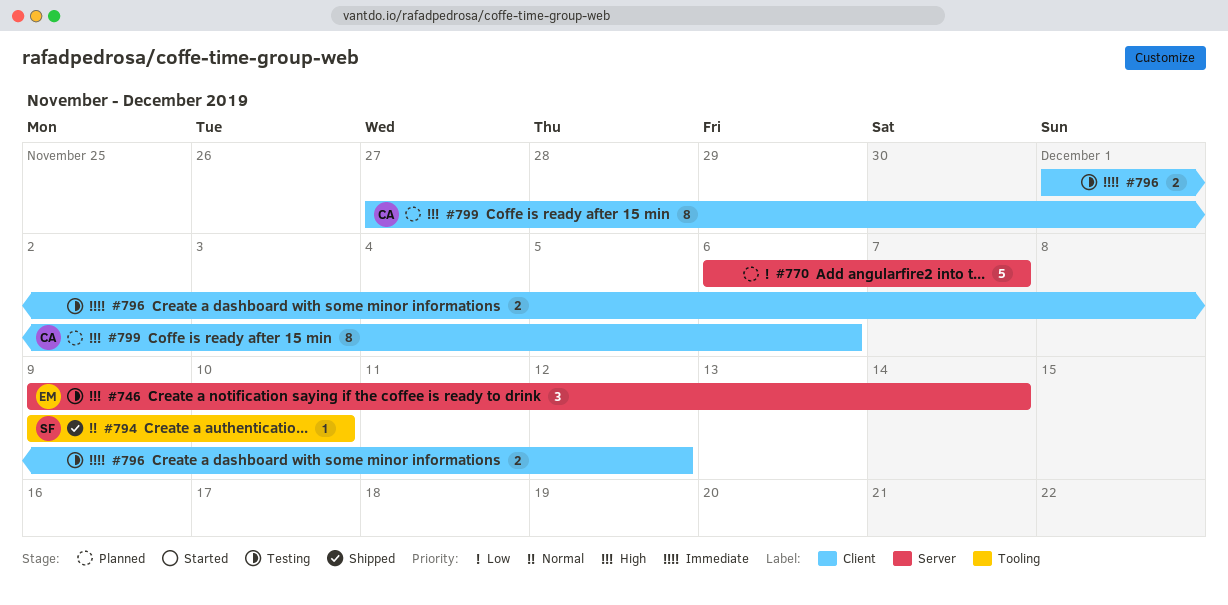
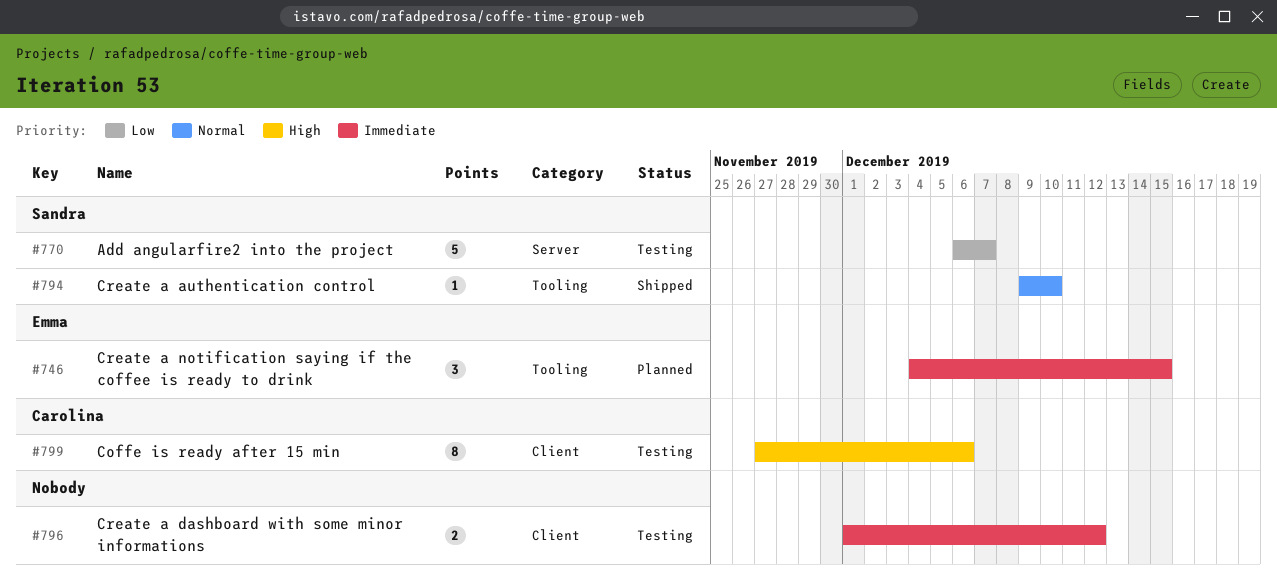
#746, status: Testing -> Planned
#746, priority: High -> Immediate
#746, label: Server -> Tooling
#746, start: Dec 9 -> Dec 4
#746, due: Dec 14 -> Dec 15
#770, status: Planned -> Testing
#770, owner: none -> Sandra
#799, status: Planned -> Testing

